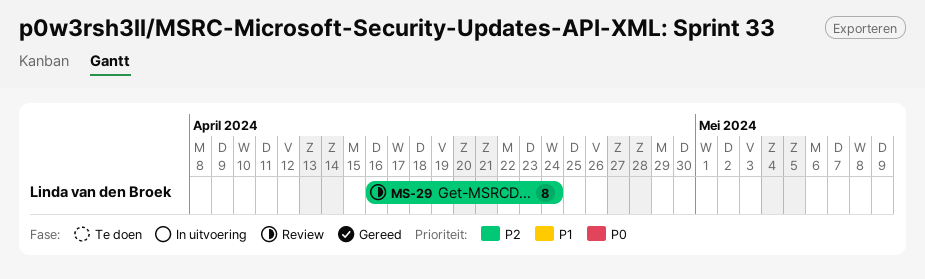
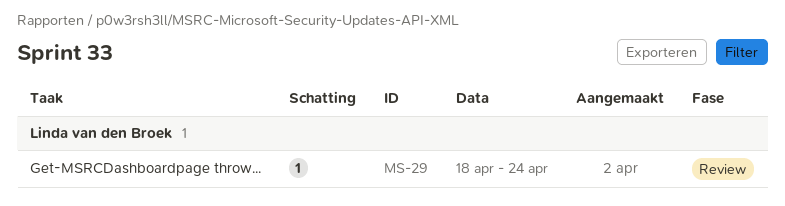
MS-29, estimate: 8 -> 1
MS-29, start: Apr 16 -> Apr 18

